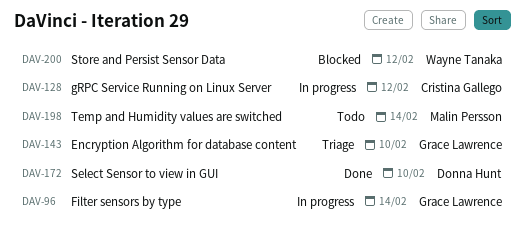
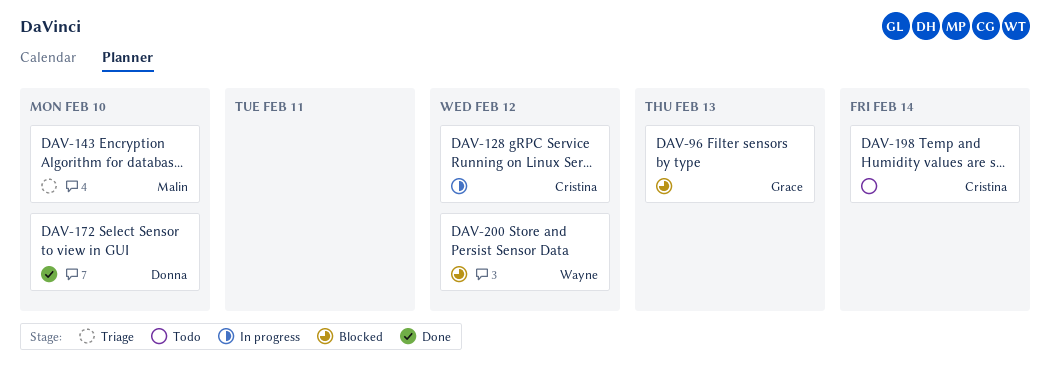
DAV-96, status: In progress -> Blocked
DAV-96, due: Feb 14 -> Feb 13
DAV-143, owner: Grace Lawrence -> Malin Persson
DAV-198, owner: Malin Persson -> Cristina Gallego

